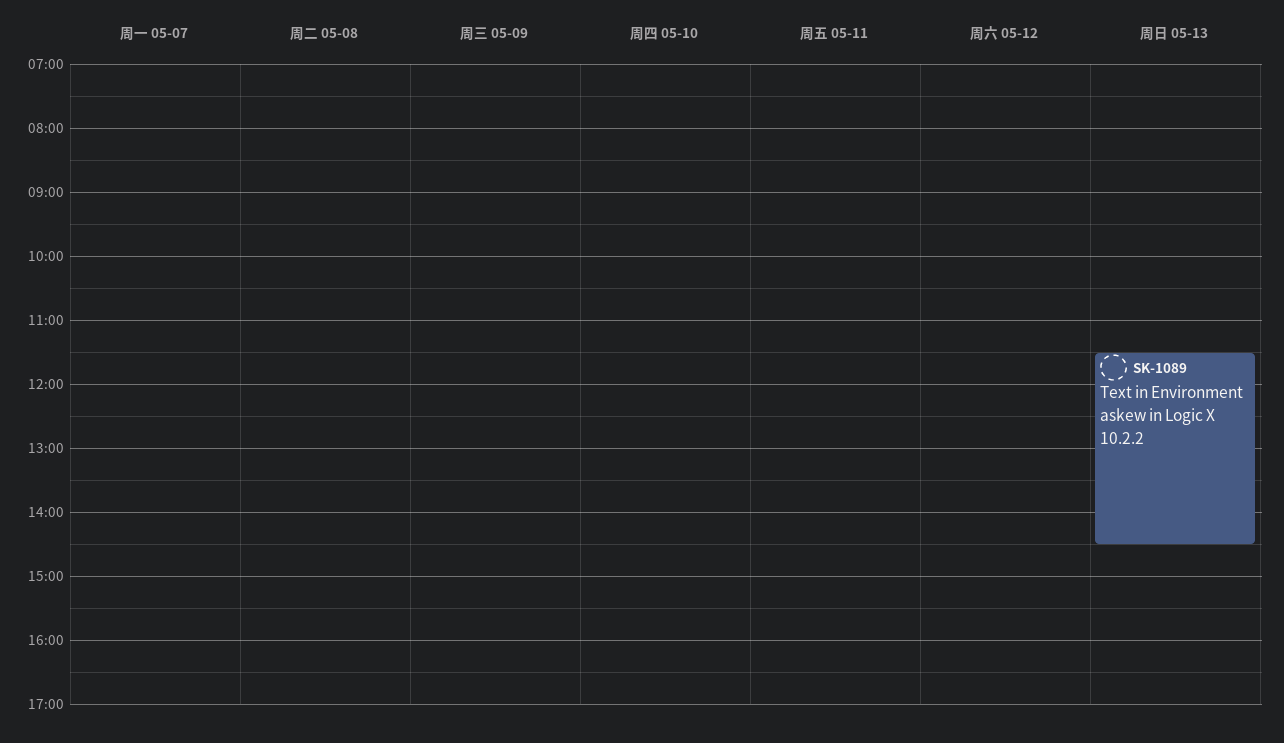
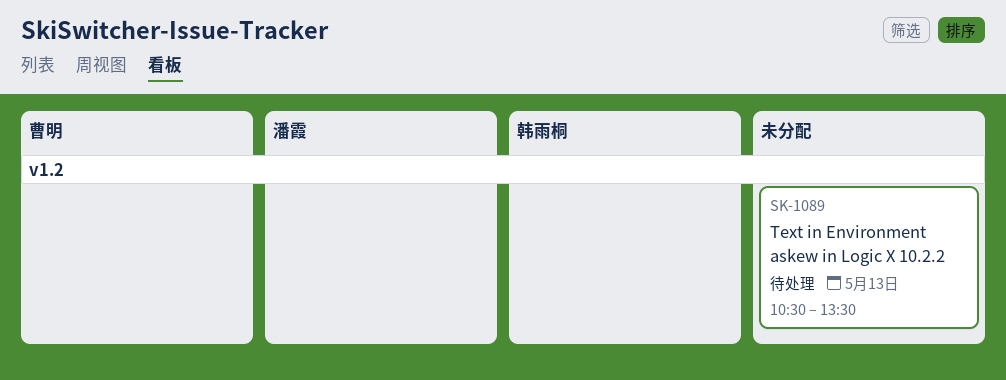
SK-1089, begins: 11:30 -> 10:30
SK-1089, ends: 14:30 -> 13:30

